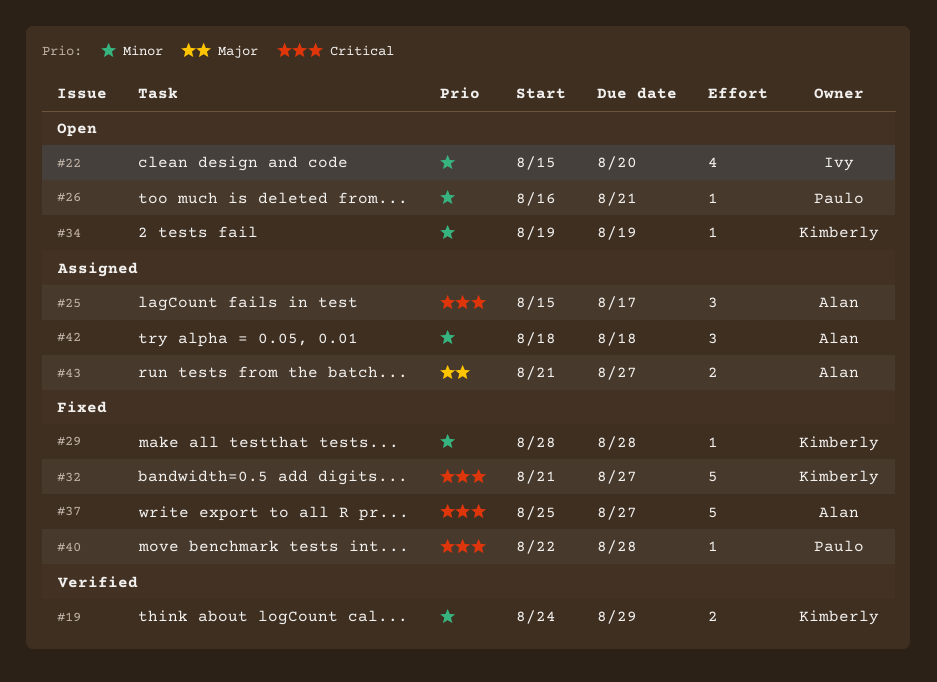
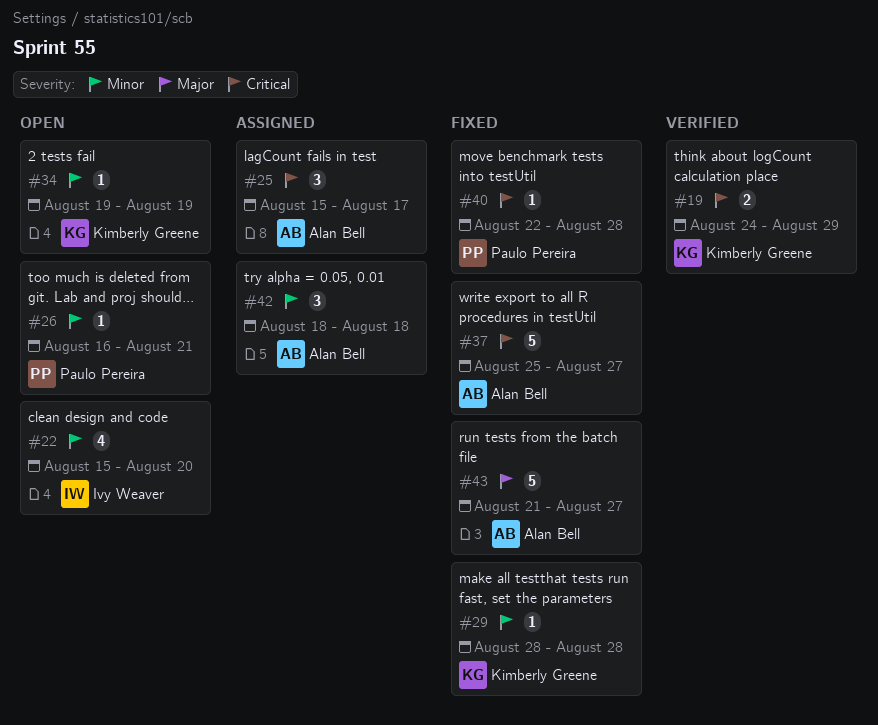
#19, priority: Minor -> Critical
#32: present -> none
#43, status: Assigned -> Fixed
#43, estimate: 2 -> 5

